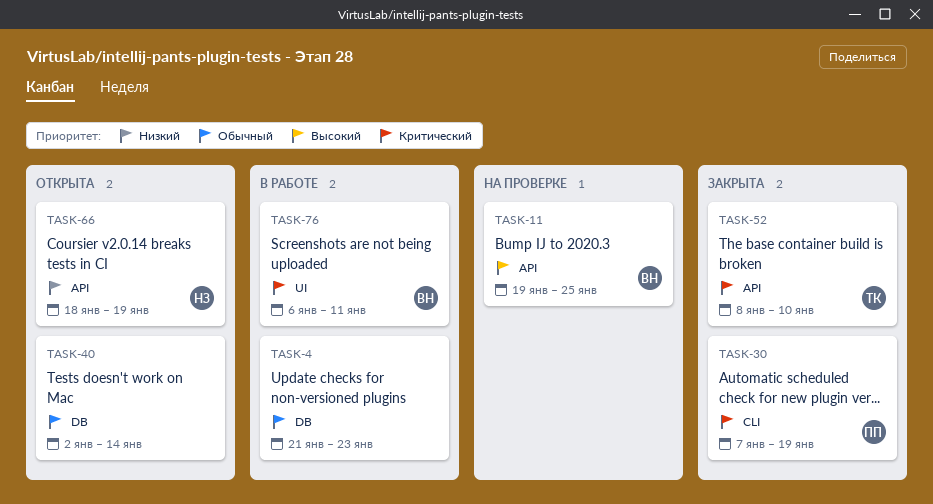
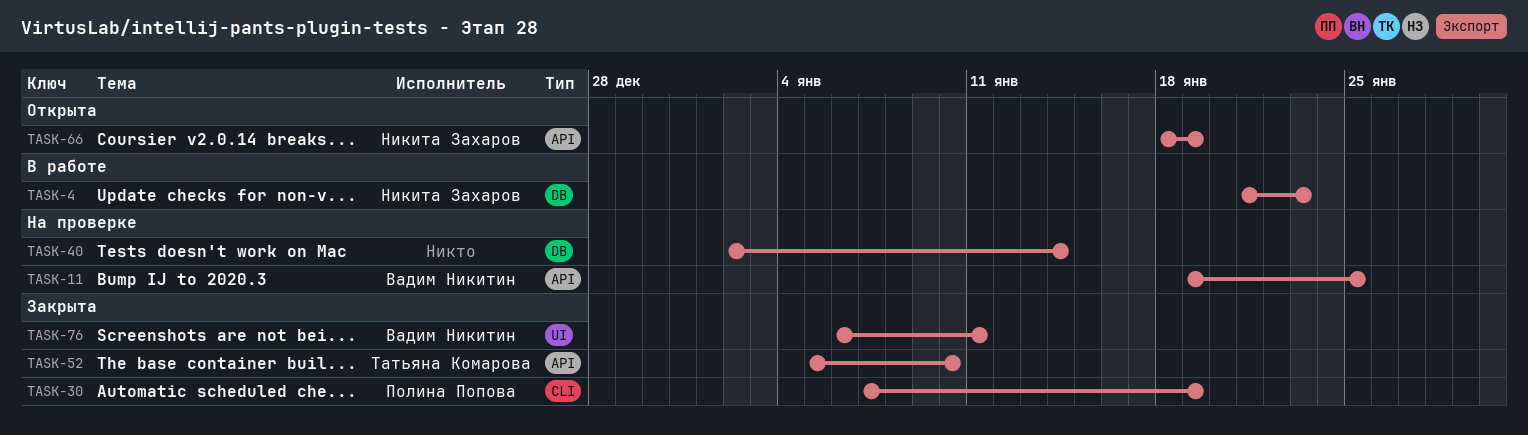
TASK-4, owner: none -> Никита Захаров
TASK-40, status: Открыта -> На проверке
TASK-52, start: Jan 8 -> Jan 5
TASK-76, status: В работе -> Закрыта

